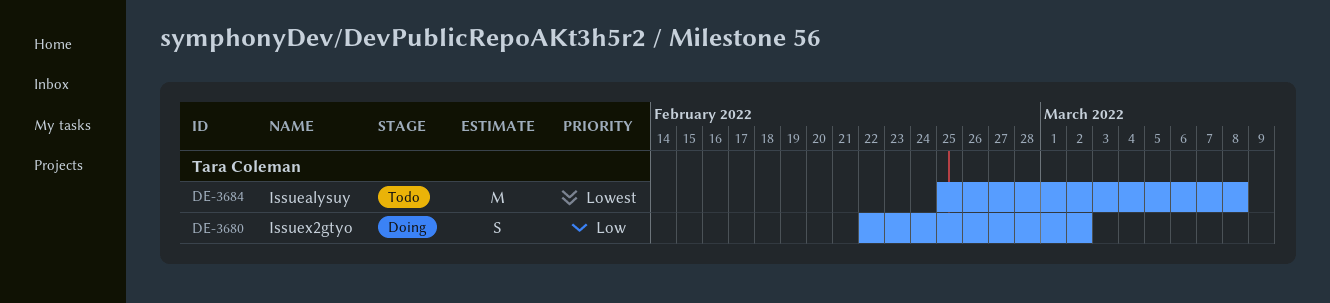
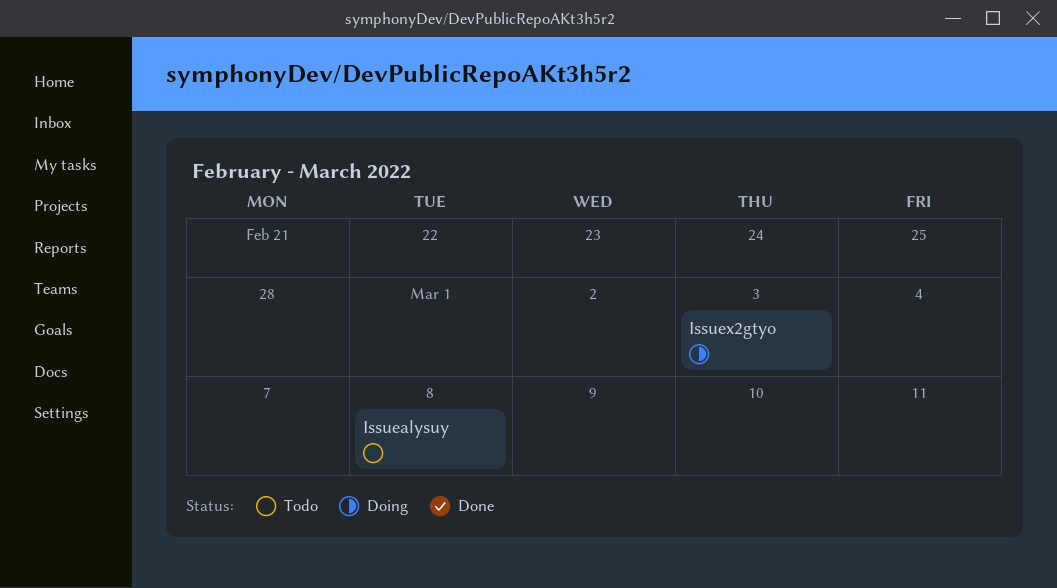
Issuex2gtyo, due: Mar 2 -> Mar 3

